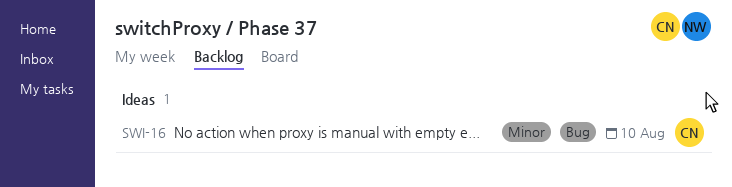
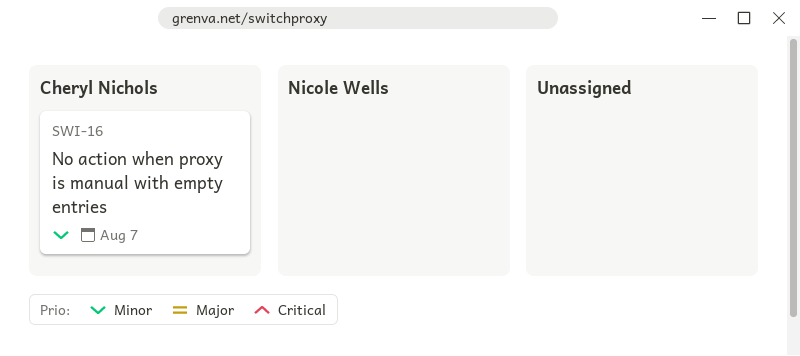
SWI-16, due: Aug 10 -> Aug 7

